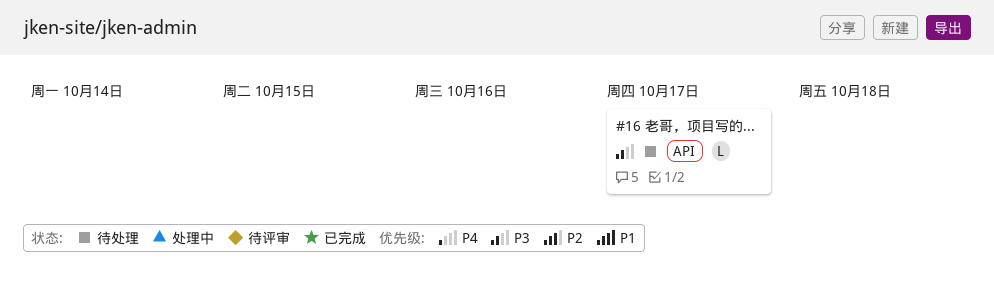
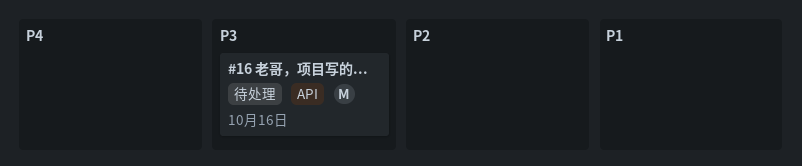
#16, estimate: L -> M
#16, due: Oct 17 -> Oct 16

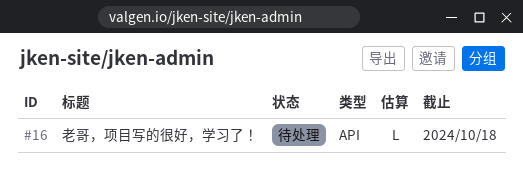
#16, estimate: M -> L
#16, due: Oct 16 -> Oct 18

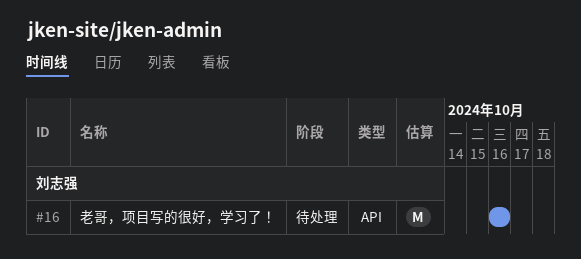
#16, estimate: L -> M
#16, due: Oct 18 -> Oct 16

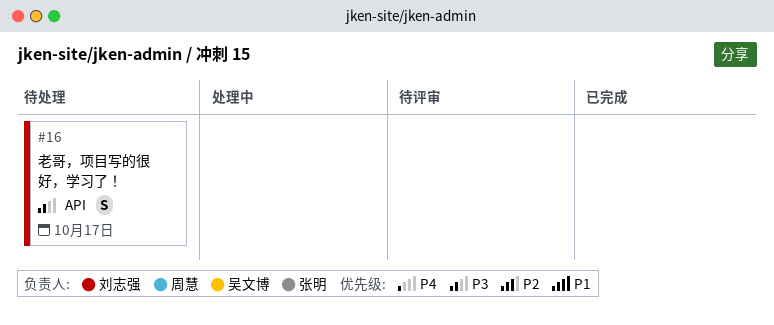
#16, estimate: M -> S
#16, due: Oct 16 -> Oct 17

